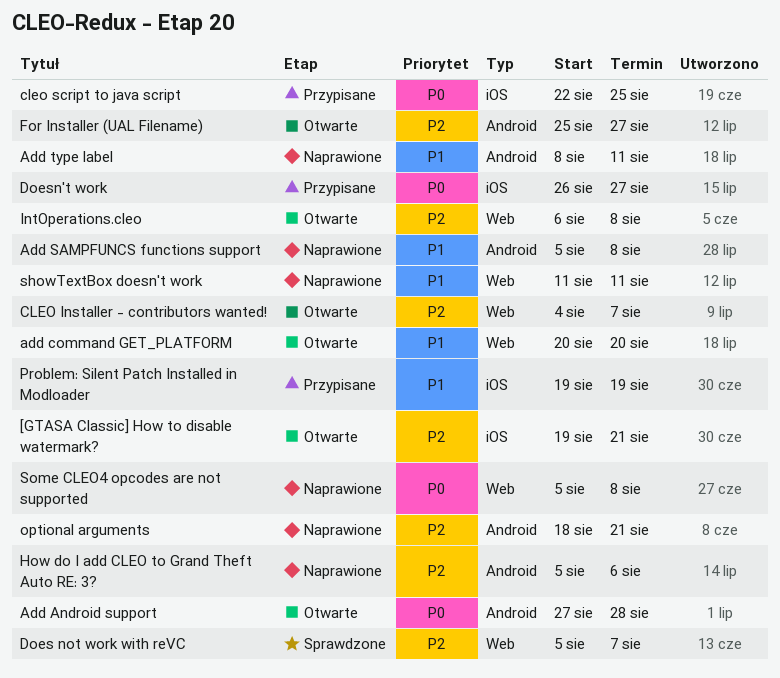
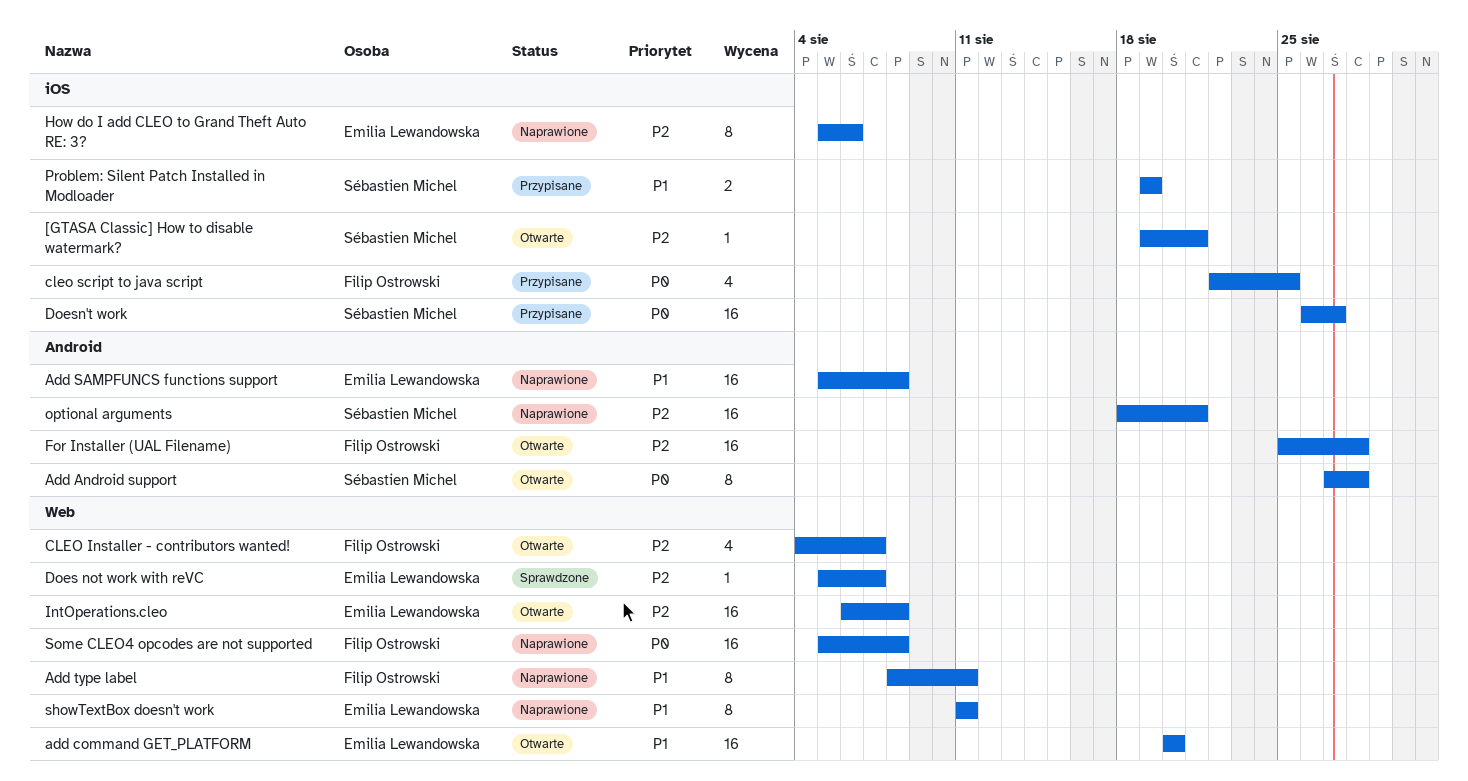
Add type label, label: Android -> Web
For Installer (UAL Filename), due: Aug 27 -> Aug 28
How do I add CLEO to Grand Theft Auto RE: 3?, label: Android -> iOS

